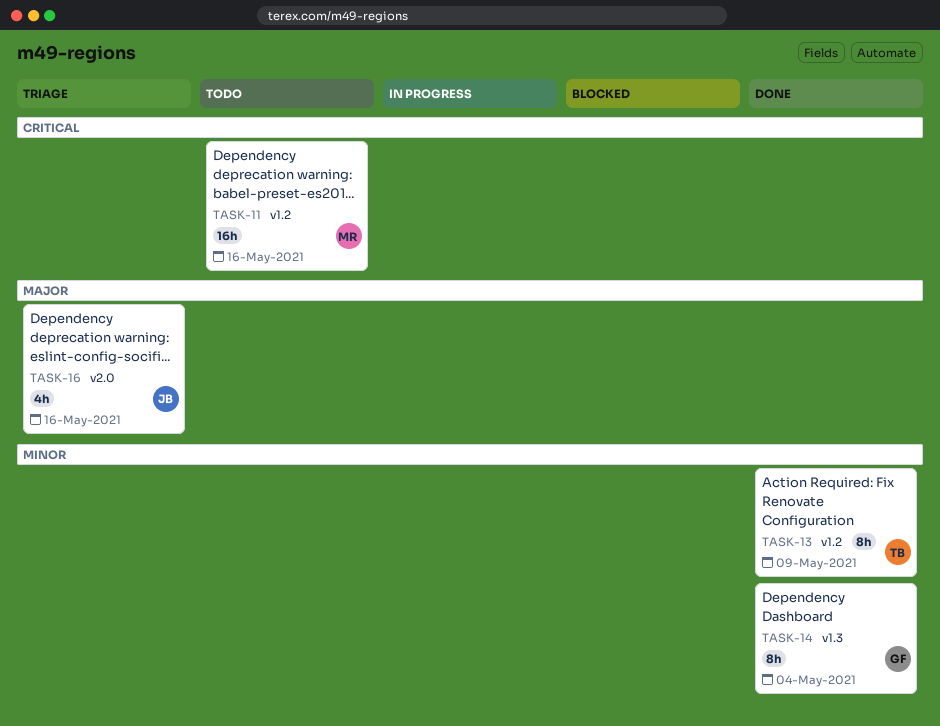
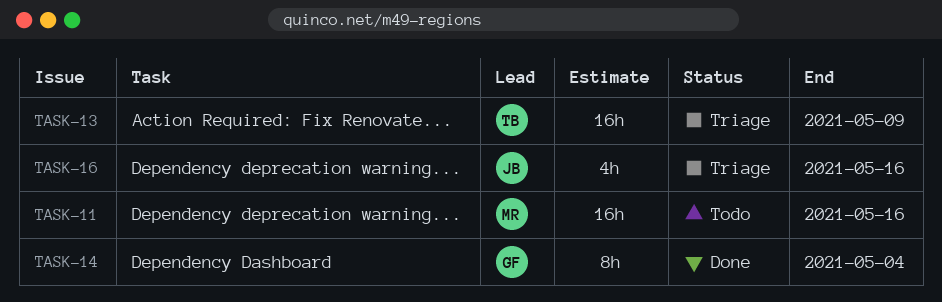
TASK-13, status: Done -> Triage
TASK-13, estimate: 8h -> 16h

